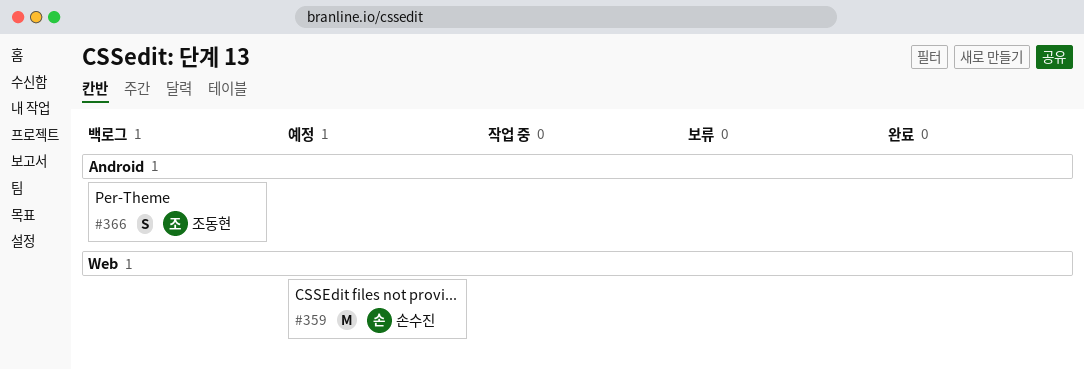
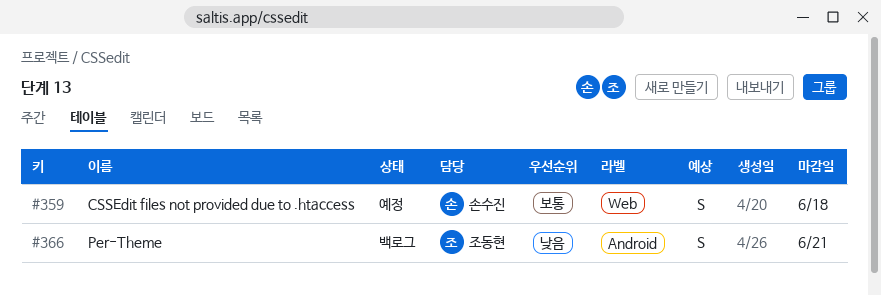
#359, estimate: M -> S

